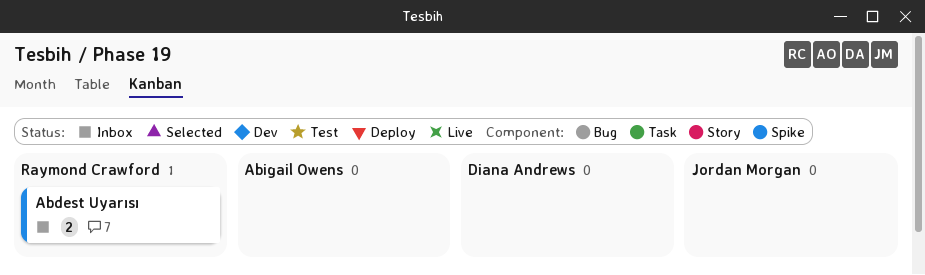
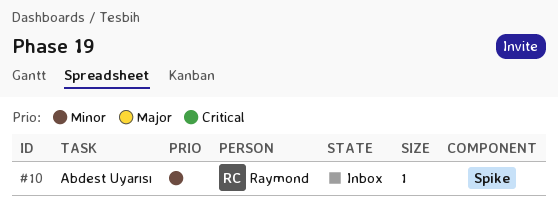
Abdest Uyarısı, estimate: 2 -> 1

